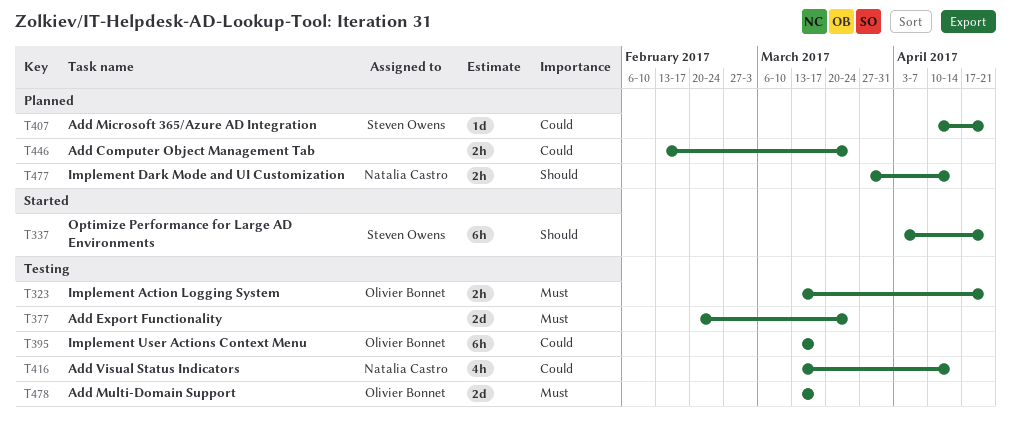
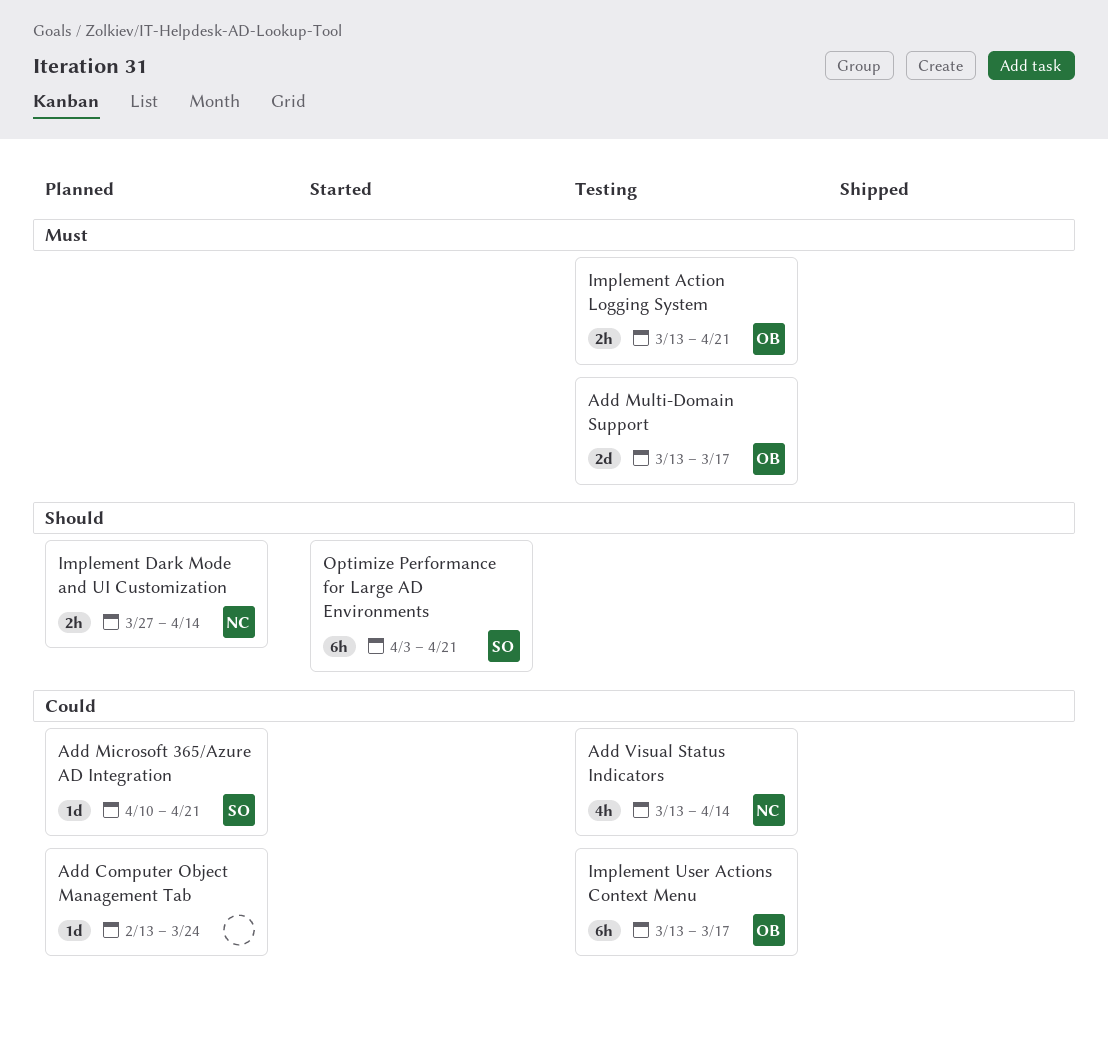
Add Computer Object Management Tab, estimate: 2h -> 1d
Add Export Functionality: present -> none

